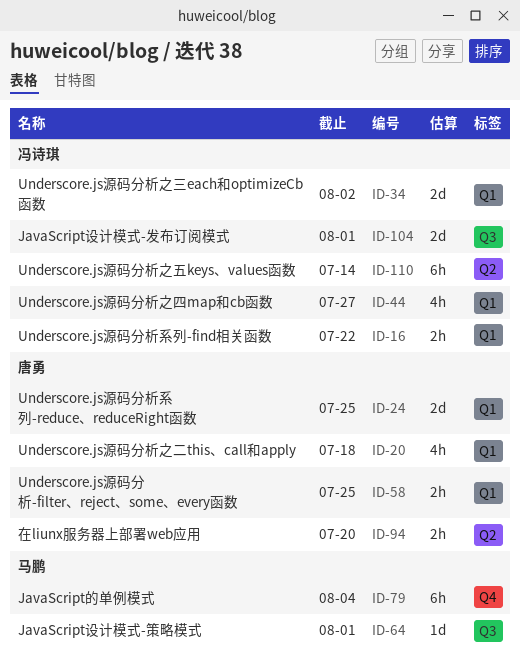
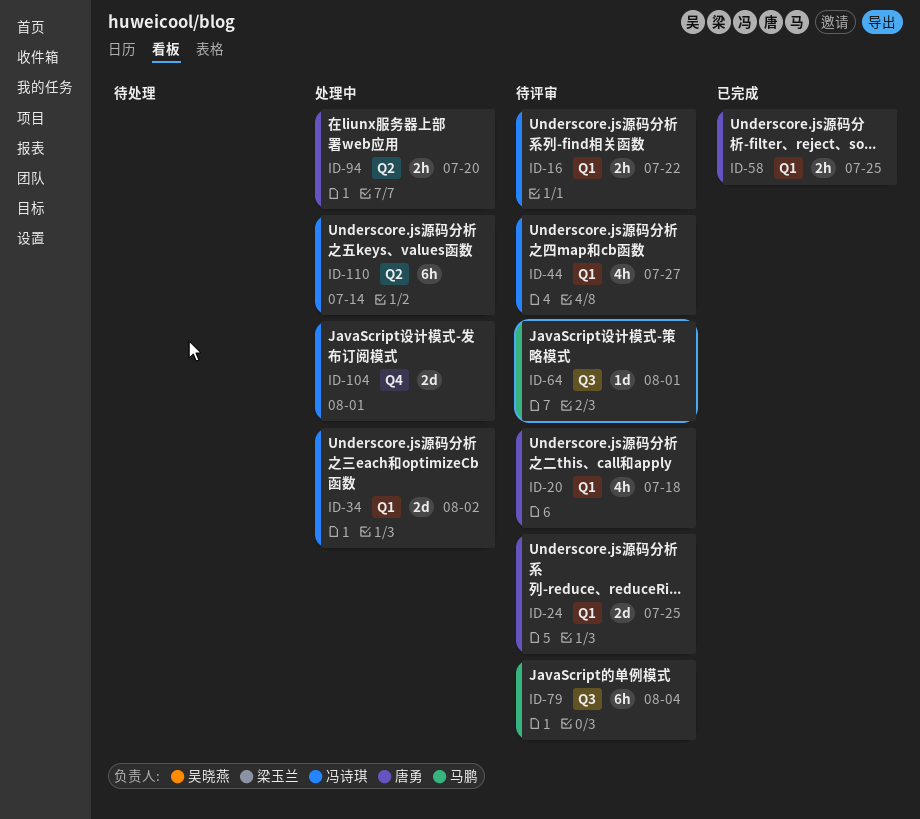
ID-79, label: Q4 -> Q3
ID-104, label: Q3 -> Q4

